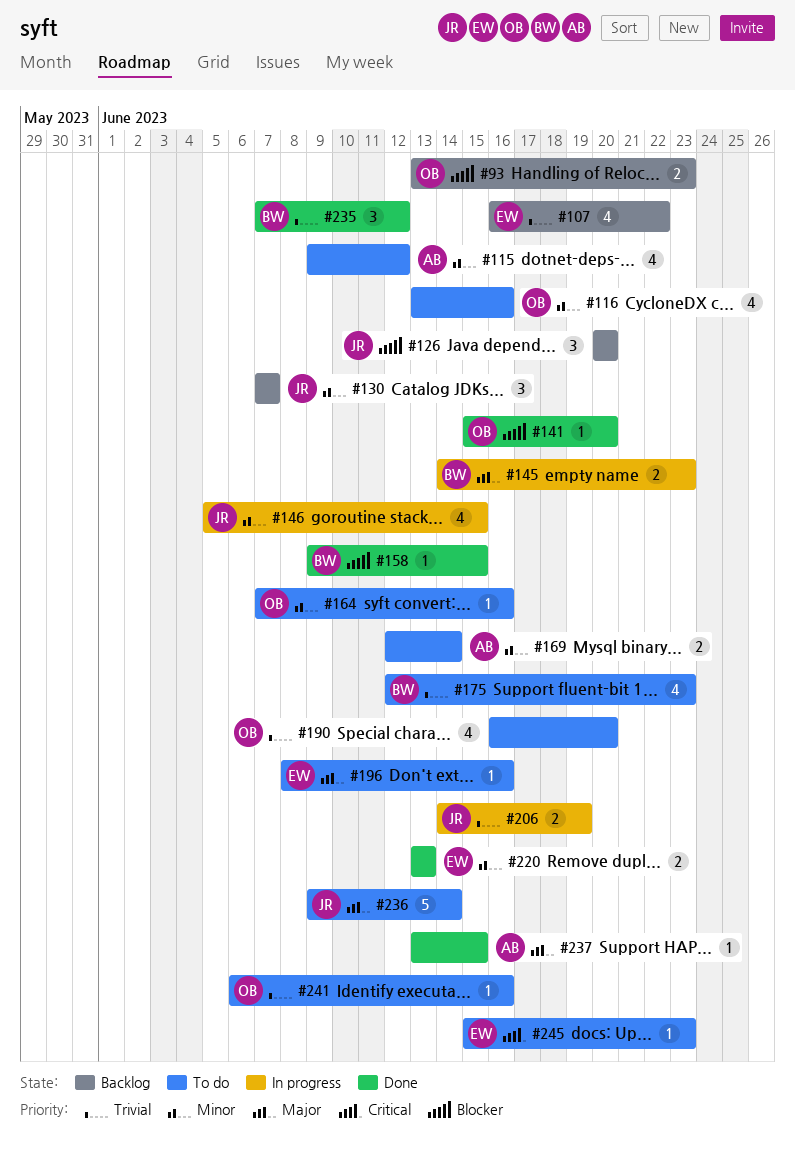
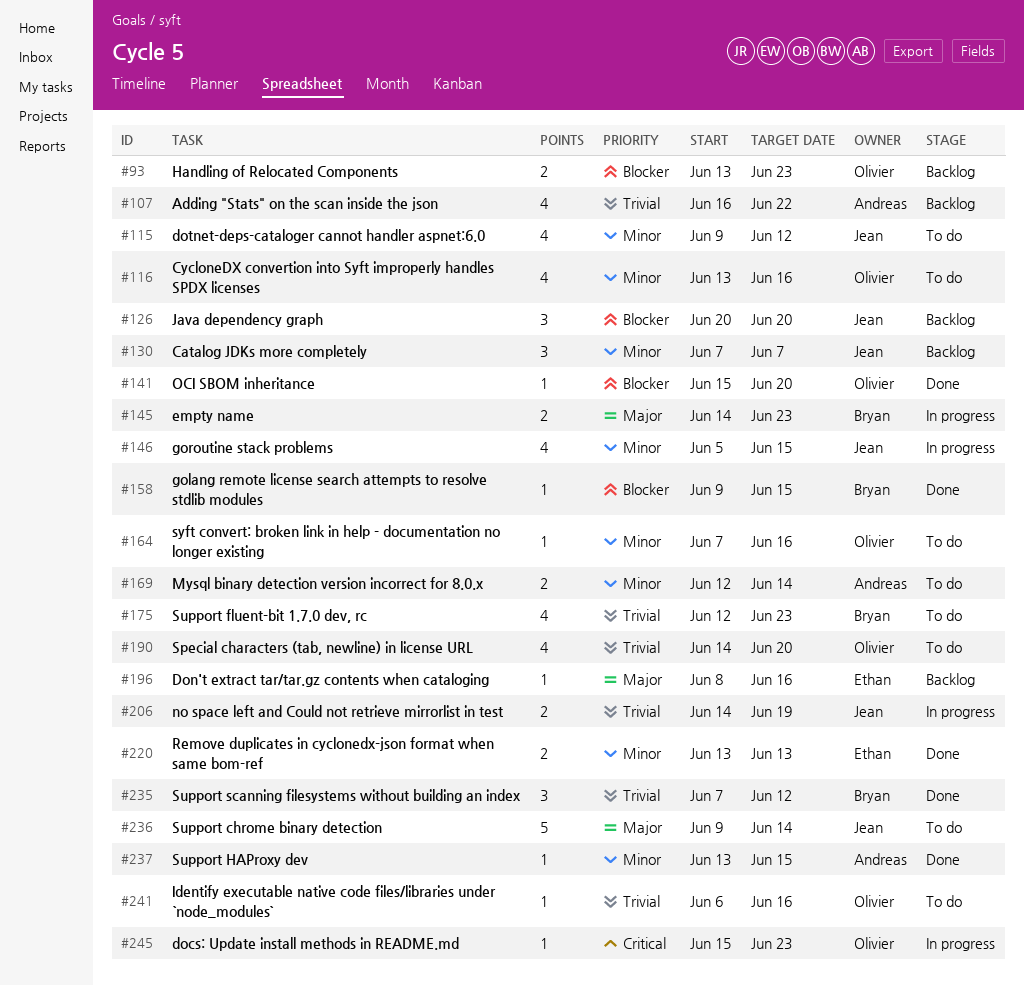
#107, owner: Ethan -> Andreas
#115, owner: Andreas -> Jean
#190, start: Jun 16 -> Jun 14
#196, status: To do -> Backlog
#237, priority: Major -> Minor
#245, status: To do -> In progress
#245, owner: Ethan -> Olivier

